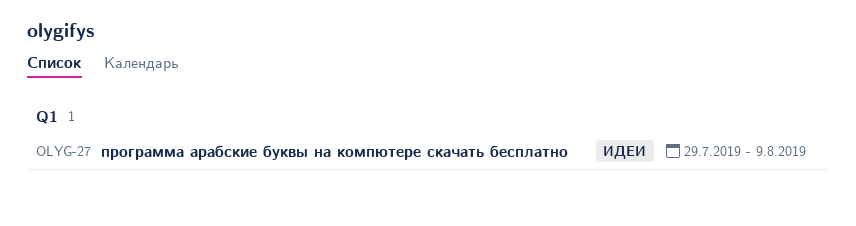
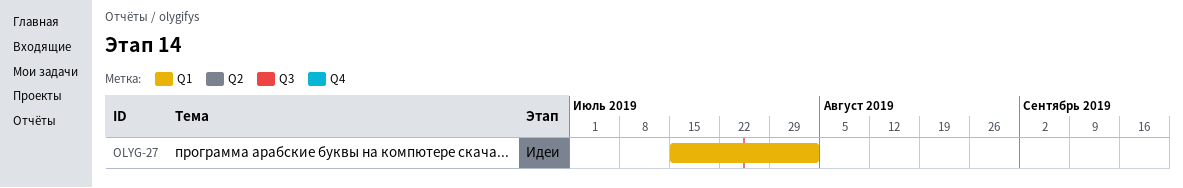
OLYG-27, start: Jul 29 -> Jul 15
OLYG-27, due: Aug 9 -> Aug 2

